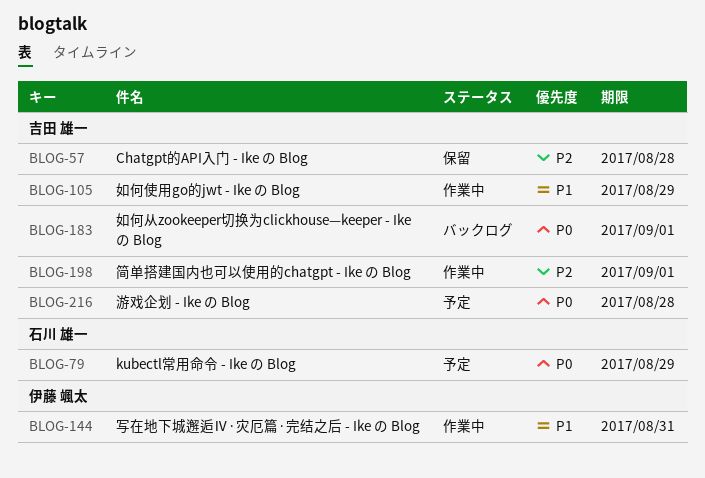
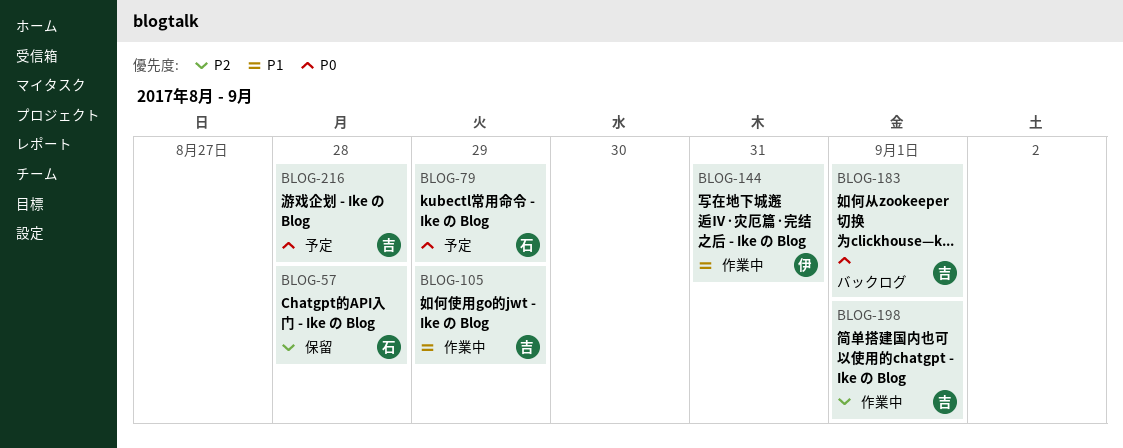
BLOG-57, owner: 吉田 雄一 -> 石川 雄一

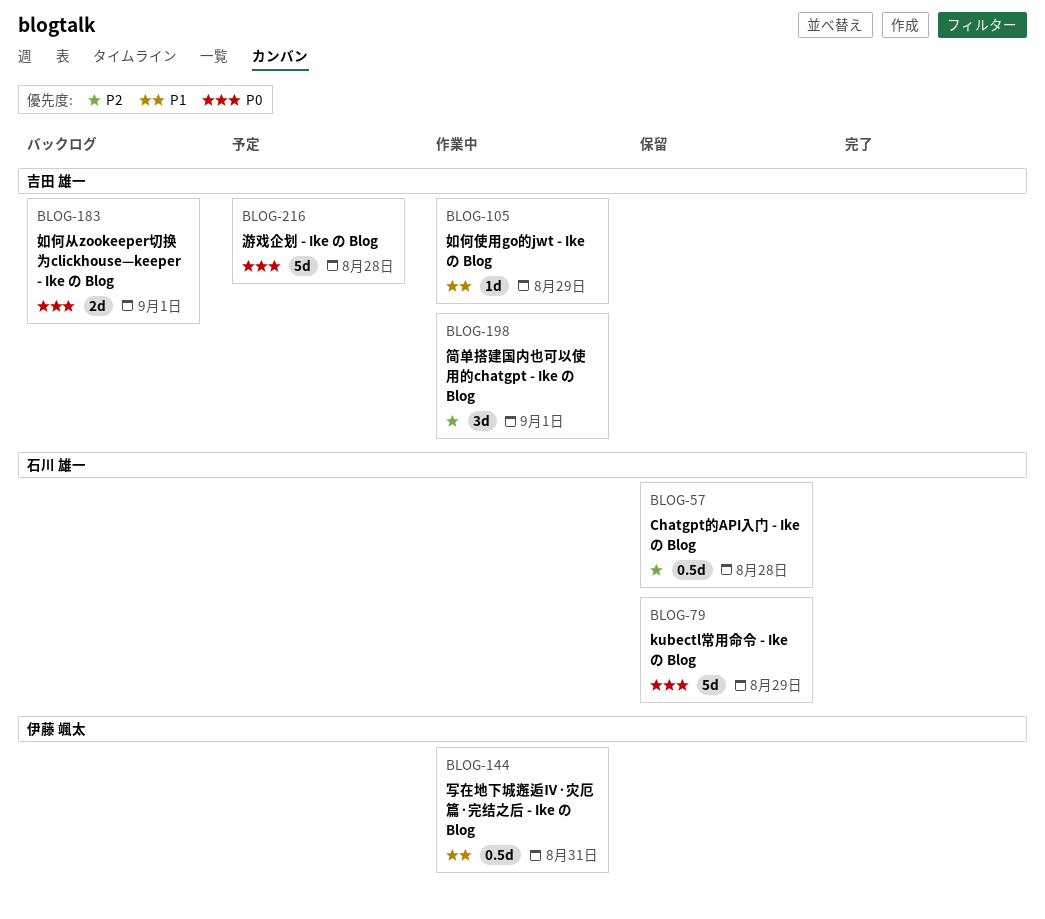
BLOG-79, status: 予定 -> 保留

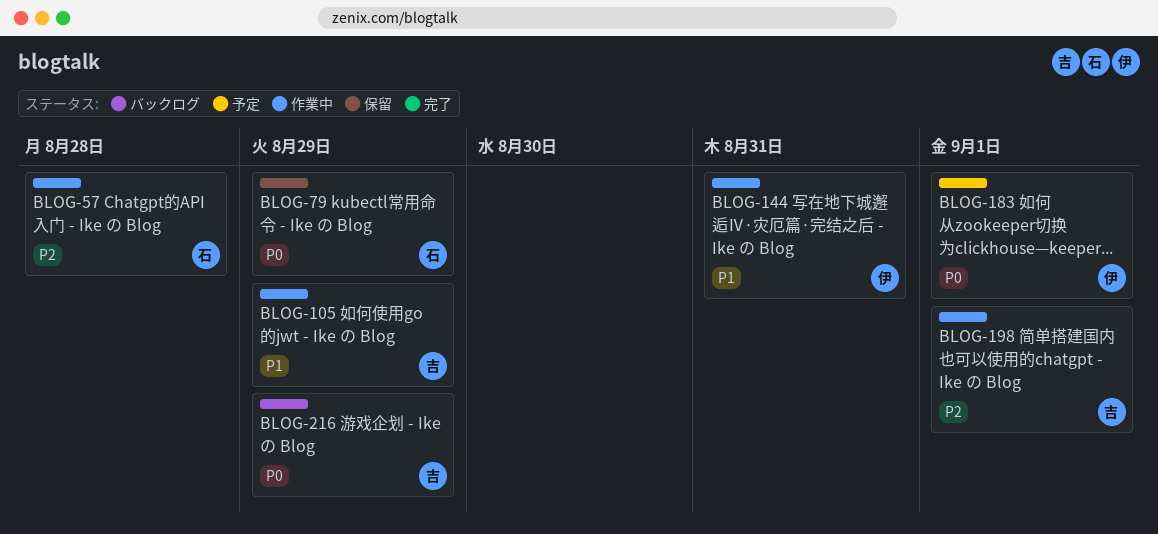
BLOG-57, status: 保留 -> 作業中
BLOG-183, status: バックログ -> 予定
BLOG-183, owner: 吉田 雄一 -> 伊藤 颯太
BLOG-216, status: 予定 -> バックログ
BLOG-216, due: Aug 28 -> Aug 29

